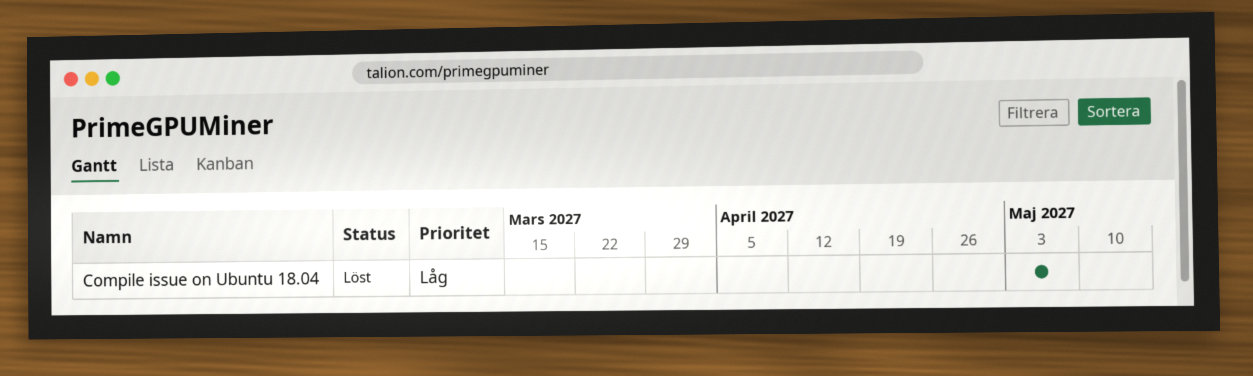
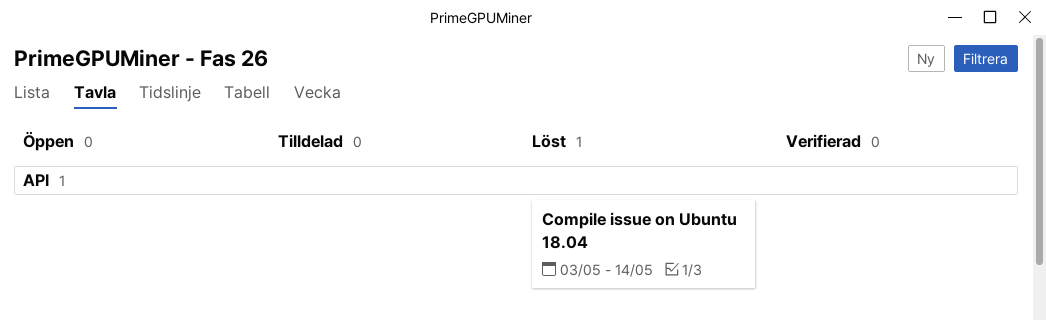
Compile issue on Ubuntu 18.04, due: May 7 -> May 14

